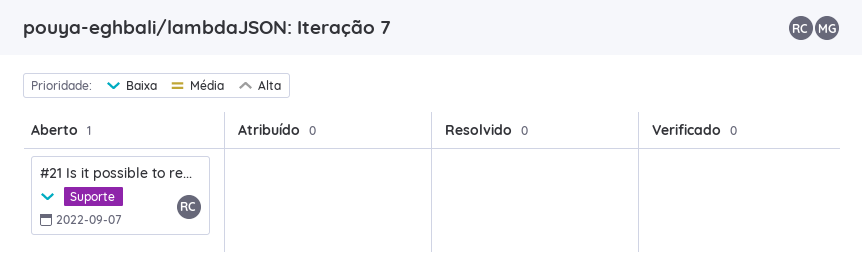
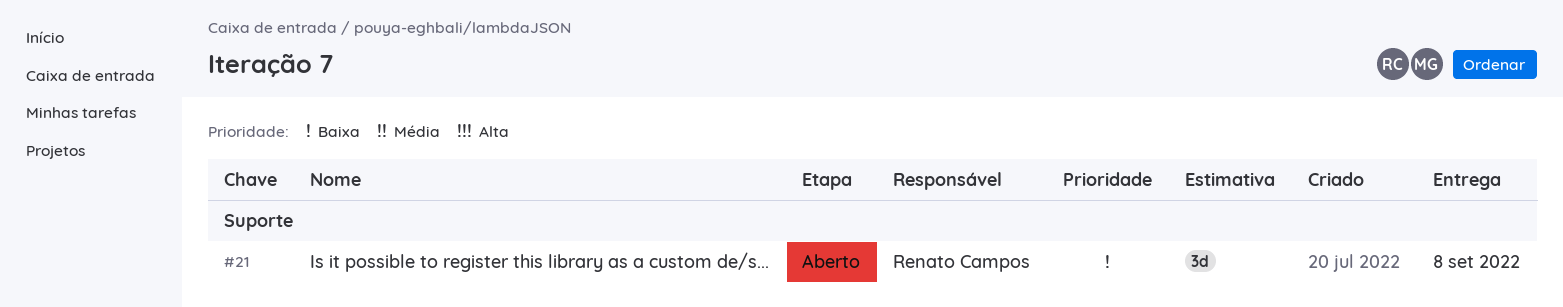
#21, due: Sep 7 -> Sep 8

